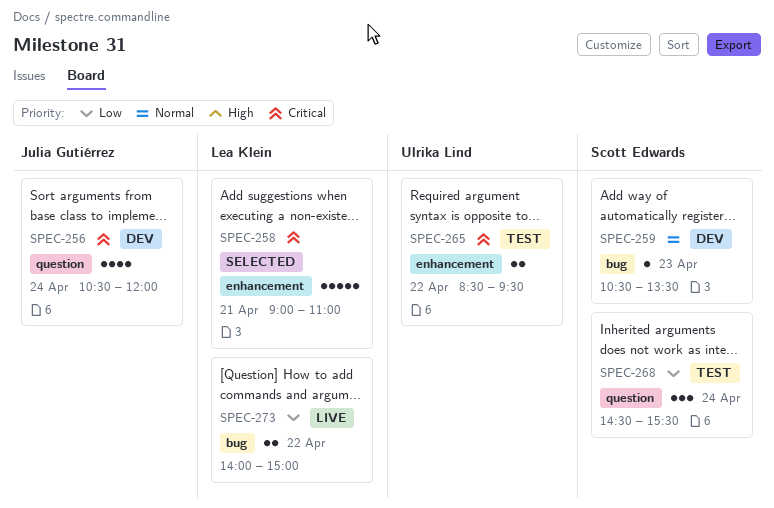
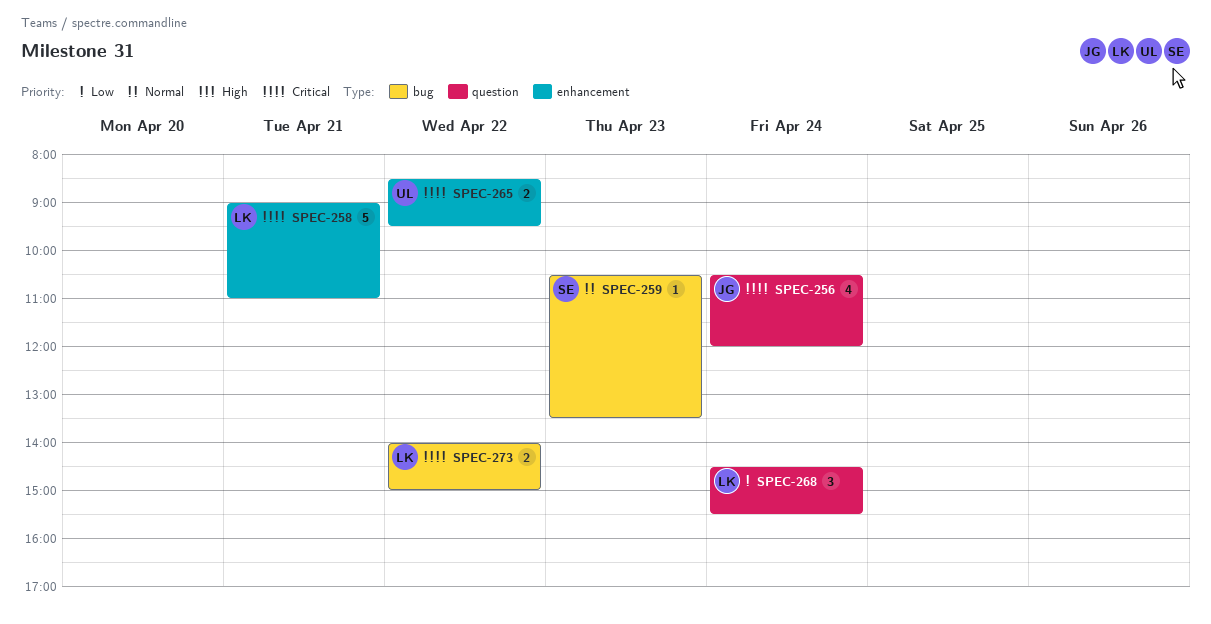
SPEC-268, owner: Scott Edwards -> Lea Klein
SPEC-273, priority: Low -> Critical

